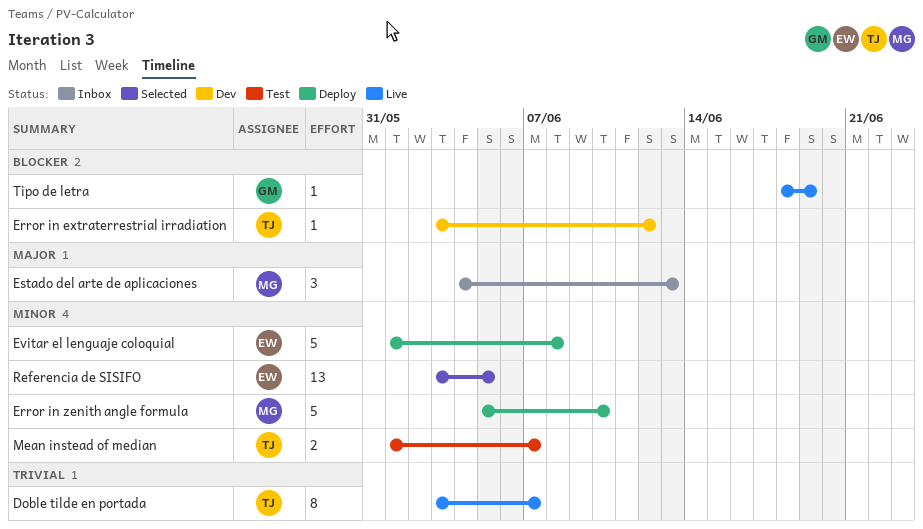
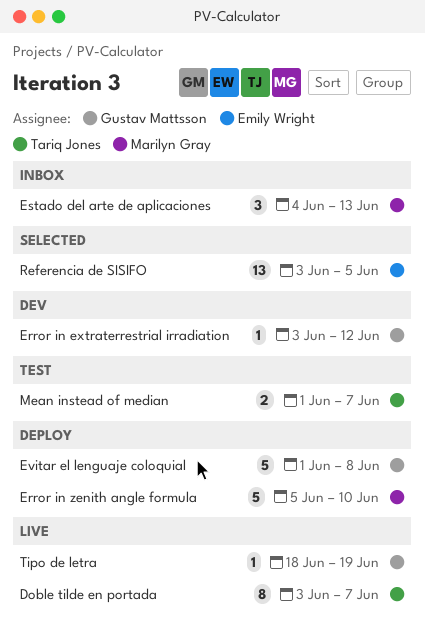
Error in extraterrestrial irradiation, owner: Tariq Jones -> Gustav Mattsson
Evitar el lenguaje coloquial, owner: Emily Wright -> Gustav Mattsson

